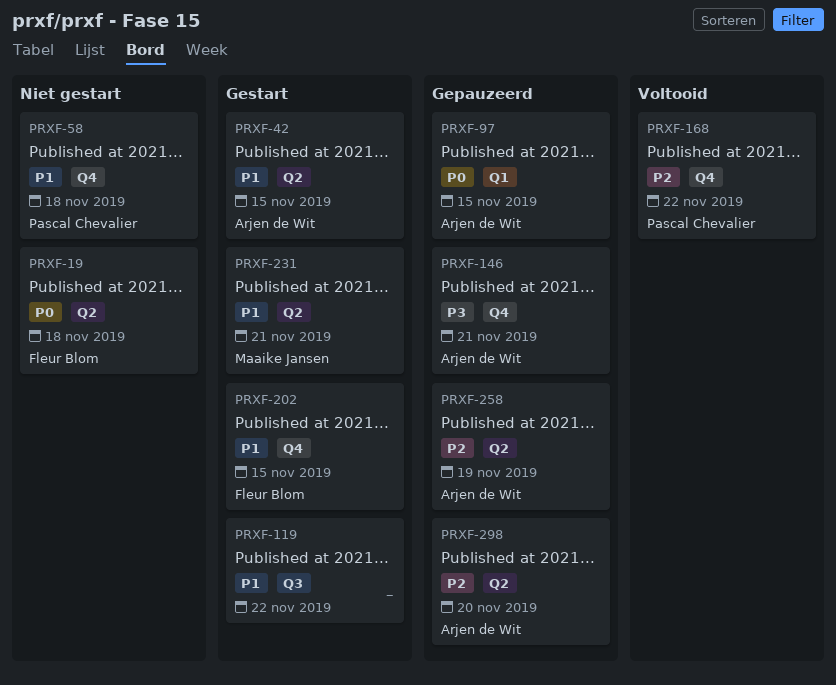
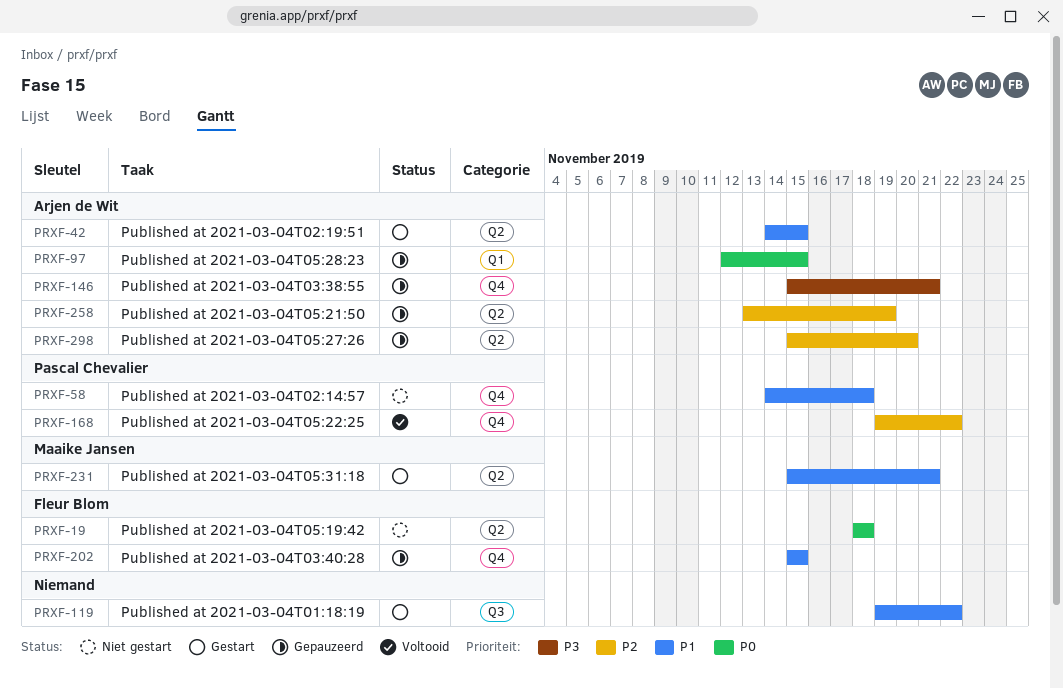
PRXF-202, status: Gestart -> Gepauzeerd

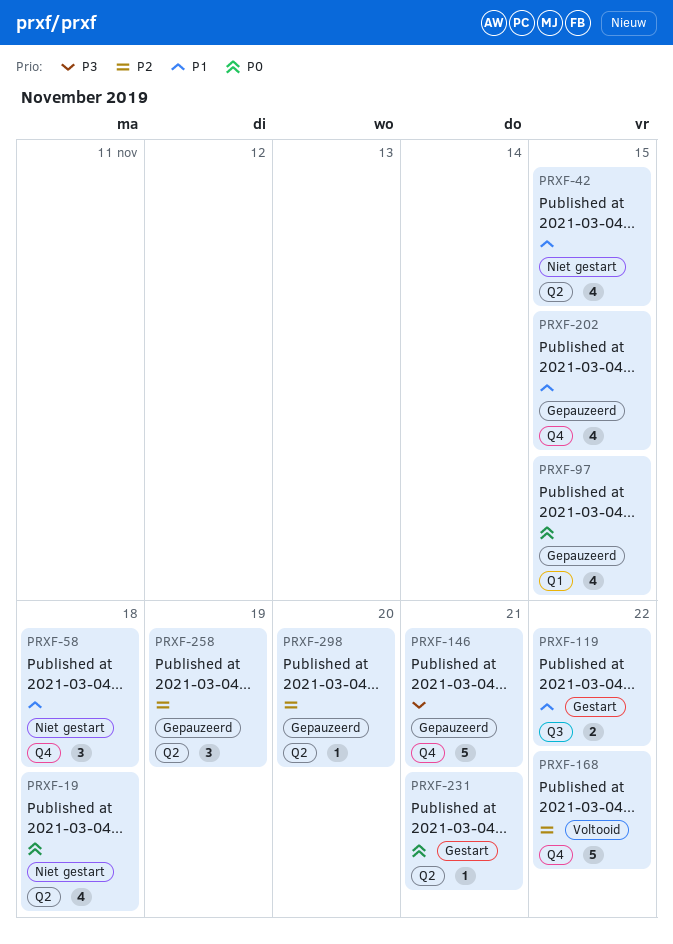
PRXF-42, status: Gestart -> Niet gestart
PRXF-231, priority: P1 -> P0

